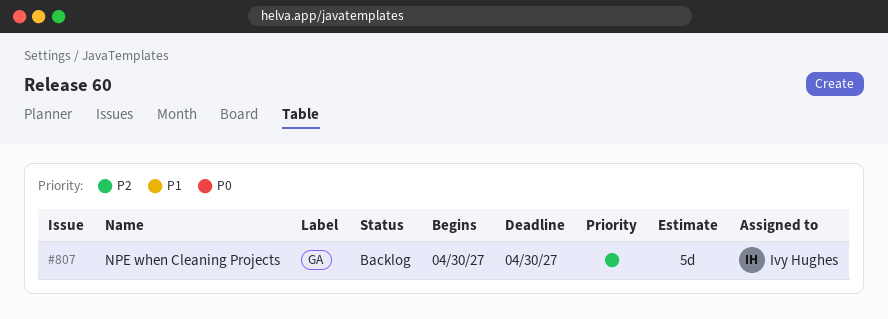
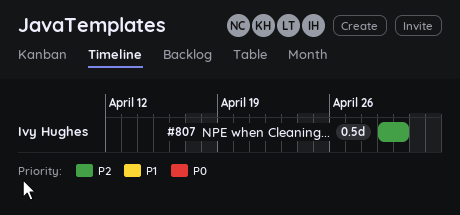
#807, estimate: 5d -> 0.5d
#807, start: Apr 30 -> Apr 29

